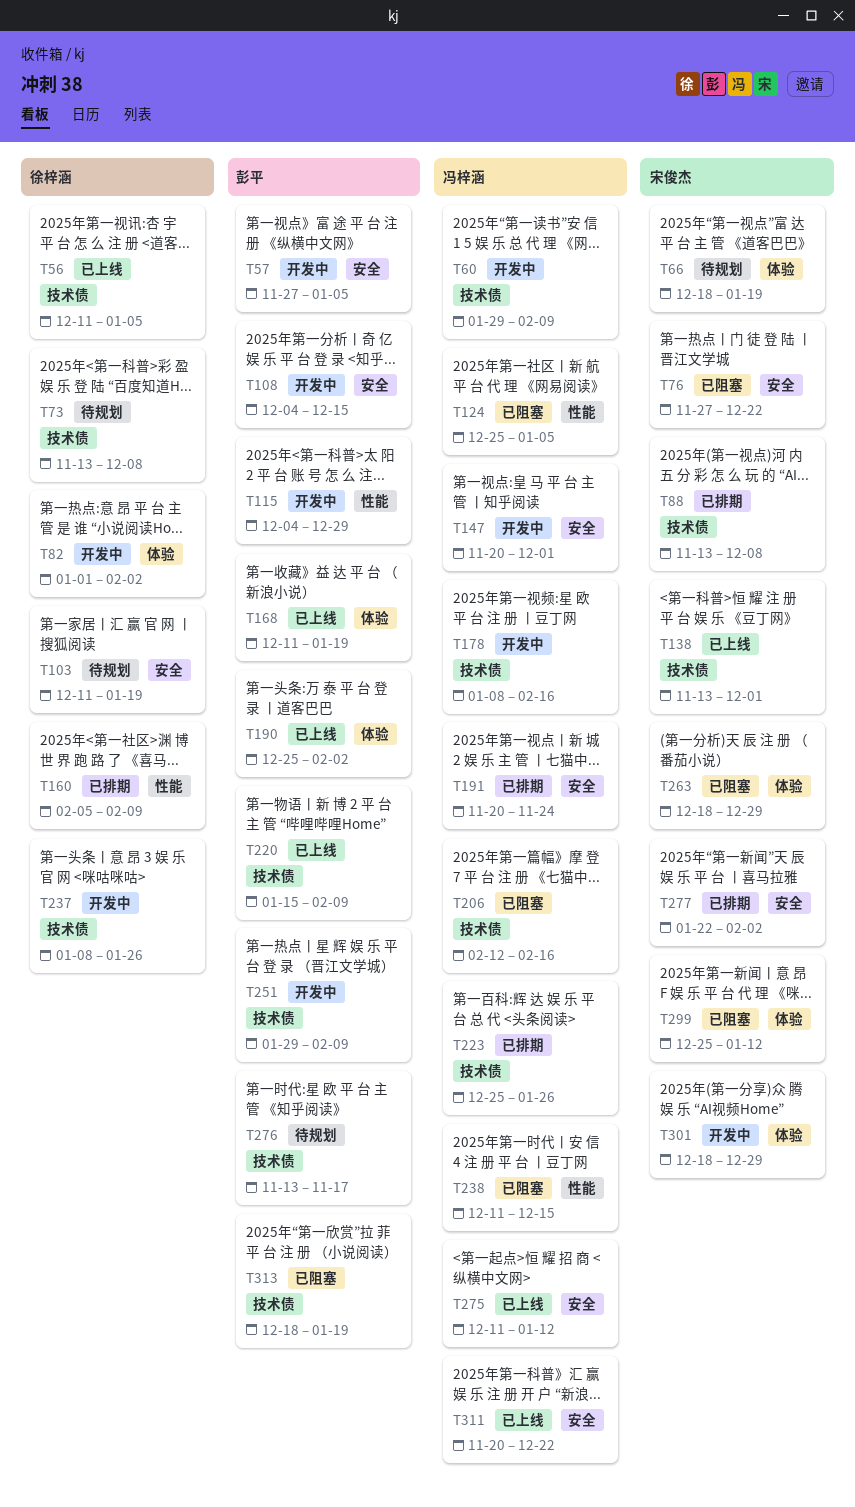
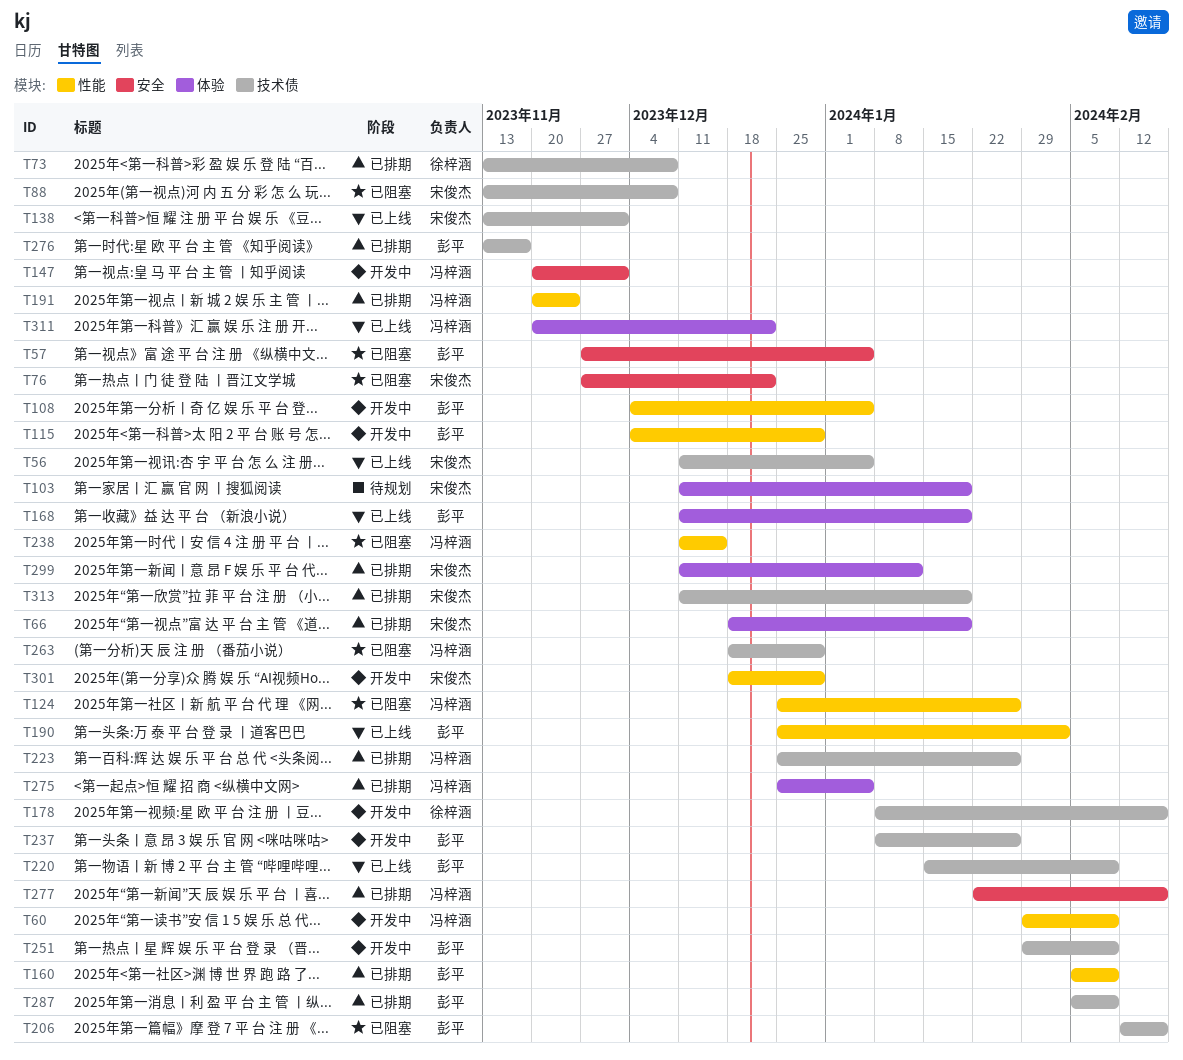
T56, owner: 徐梓涵 -> 宋俊杰
T57, status: 开发中 -> 已阻塞
T60, label: 技术债 -> 性能
T66, status: 待规划 -> 已排期
T73, status: 待规划 -> 已排期
T82: present -> none
T88, status: 已排期 -> 已阻塞
T103, owner: 徐梓涵 -> 宋俊杰
T103, label: 安全 -> 体验
T108, label: 安全 -> 性能
T108, due: Dec 15 -> Jan 5
T124, due: Jan 5 -> Jan 26
T160, owner: 徐梓涵 -> 彭平
T178, owner: 冯梓涵 -> 徐梓涵
T190, label: 体验 -> 性能
T191, label: 安全 -> 性能
T206, owner: 冯梓涵 -> 彭平
T237, owner: 徐梓涵 -> 彭平
T263, owner: 宋俊杰 -> 冯梓涵
T263, label: 体验 -> 技术债
T275, status: 已上线 -> 已排期
T275, label: 安全 -> 体验
T275, start: Dec 11 -> Dec 25
T275, due: Jan 12 -> Jan 5
T276, status: 待规划 -> 已排期
T277, owner: 宋俊杰 -> 冯梓涵
T277, due: Feb 2 -> Feb 16
T287: none -> present
T299, status: 已阻塞 -> 已排期
T299, start: Dec 25 -> Dec 11
T301, label: 体验 -> 性能
T311, label: 安全 -> 体验
T313, status: 已阻塞 -> 已排期
T313, owner: 彭平 -> 宋俊杰
T313, start: Dec 18 -> Dec 11

